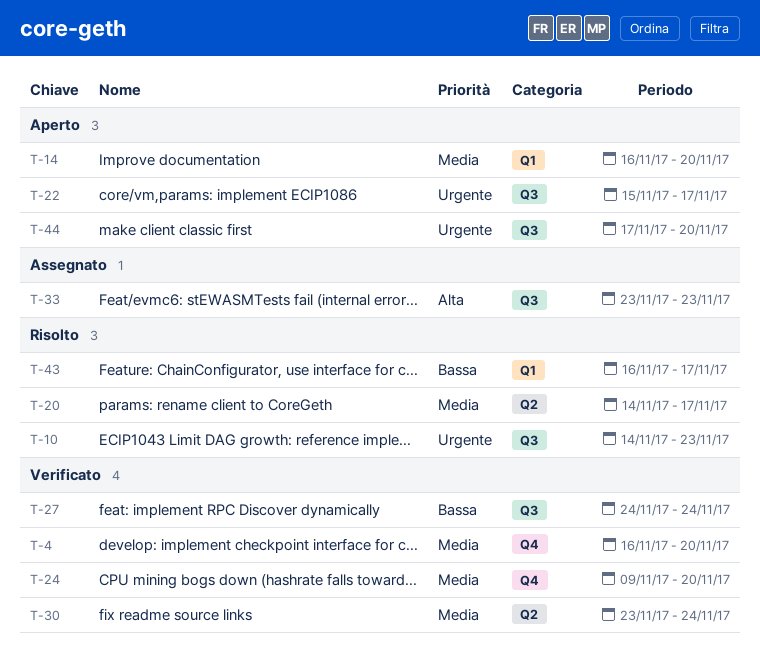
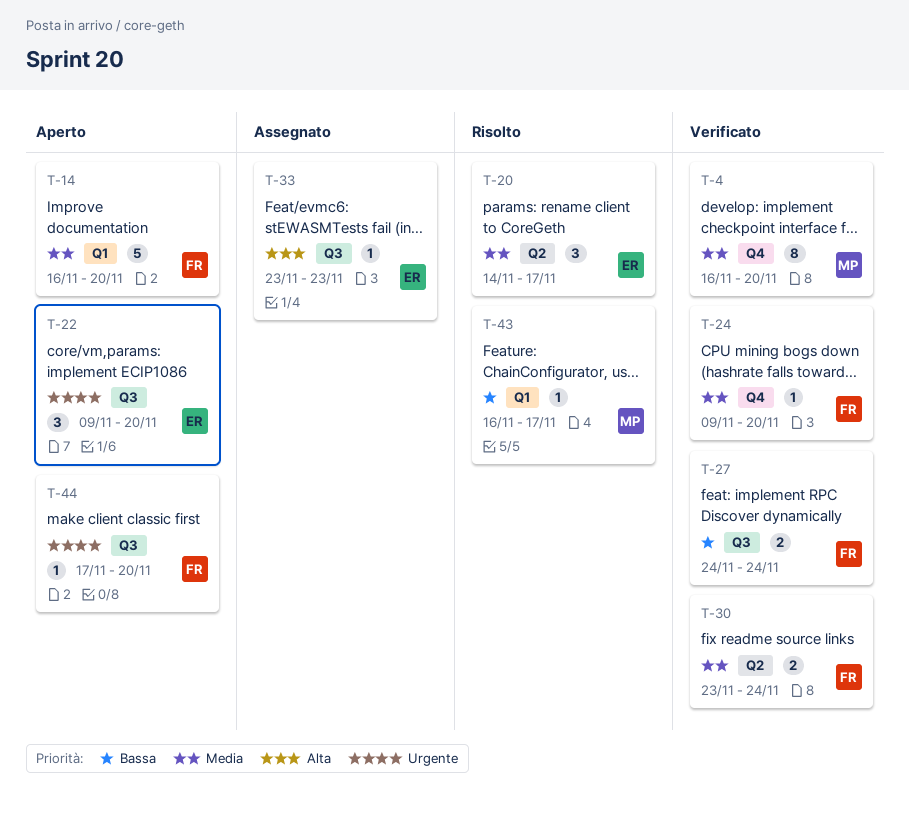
T-10: present -> none
T-22, start: Nov 15 -> Nov 9
T-22, due: Nov 17 -> Nov 20

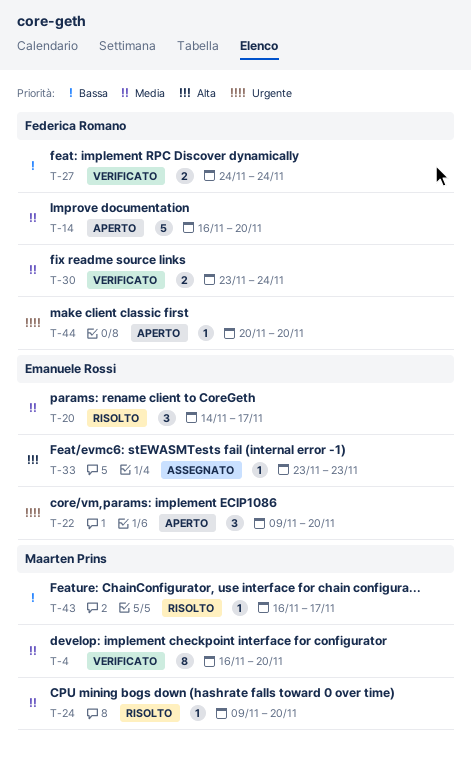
T-24, status: Verificato -> Risolto
T-24, owner: Federica Romano -> Maarten Prins
T-44, start: Nov 17 -> Nov 20

